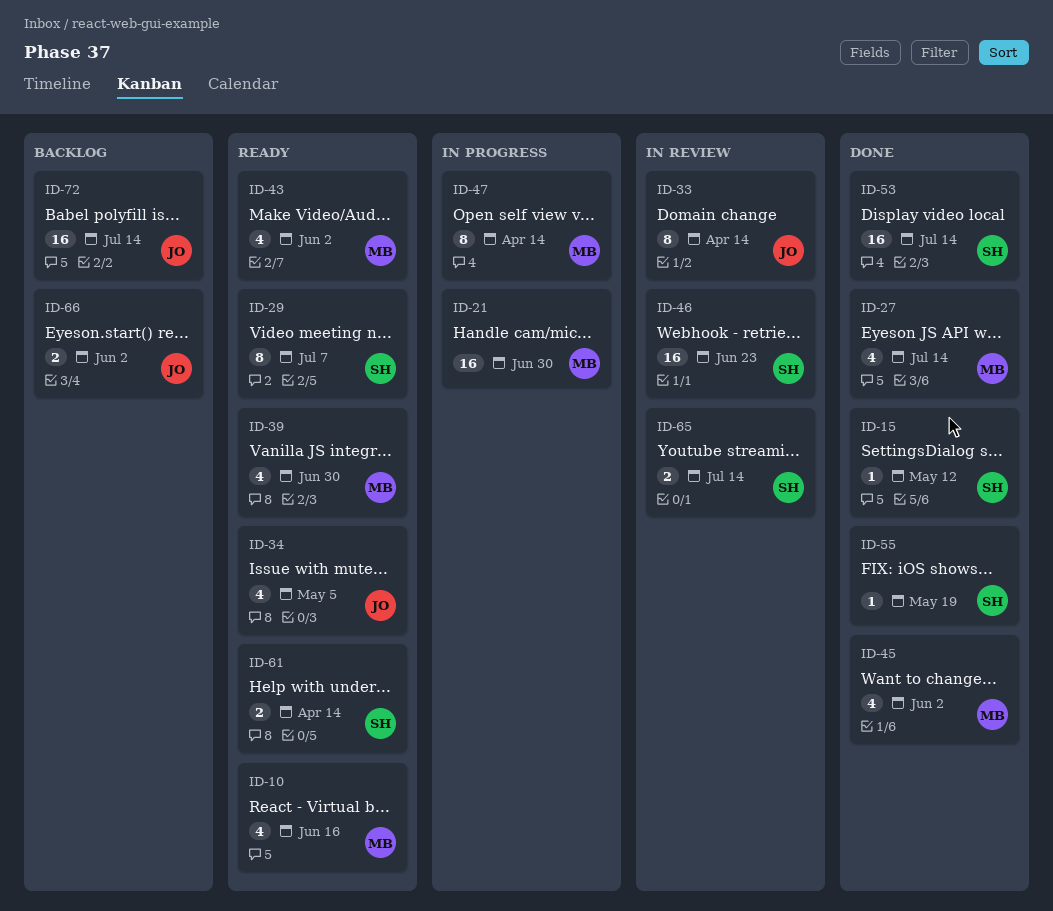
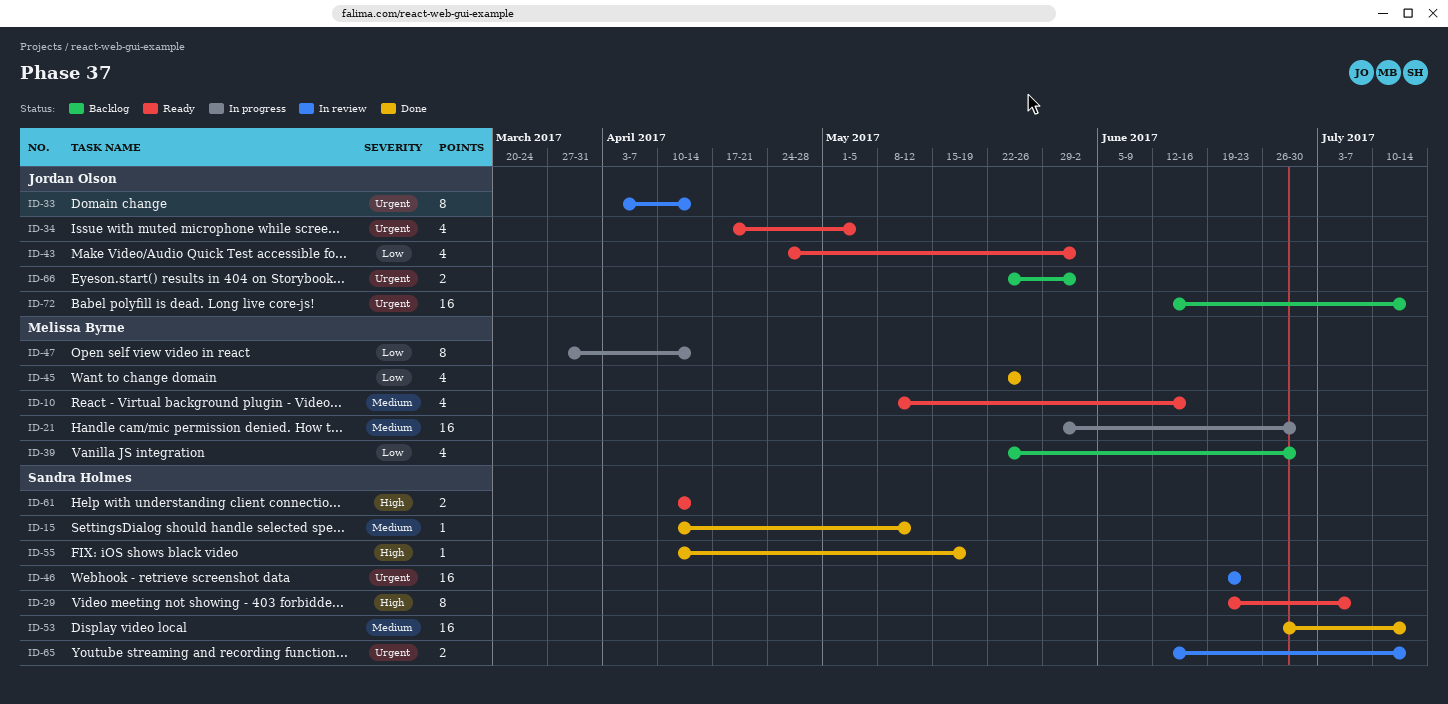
ID-27: present -> none
ID-39, status: Ready -> Backlog
ID-43, owner: Melissa Byrne -> Jordan Olson
ID-45, due: Jun 2 -> May 26

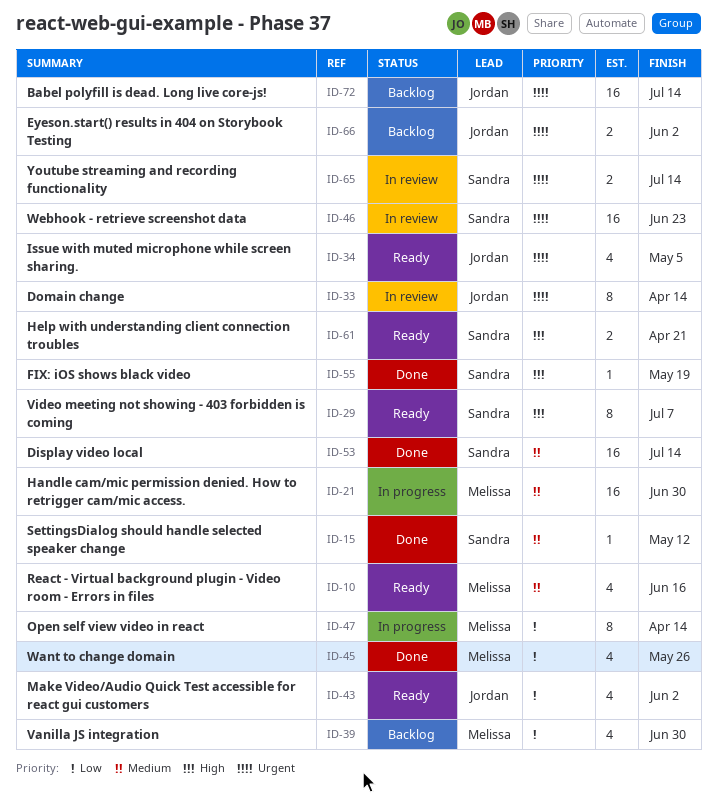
ID-61, due: Apr 14 -> Apr 21

